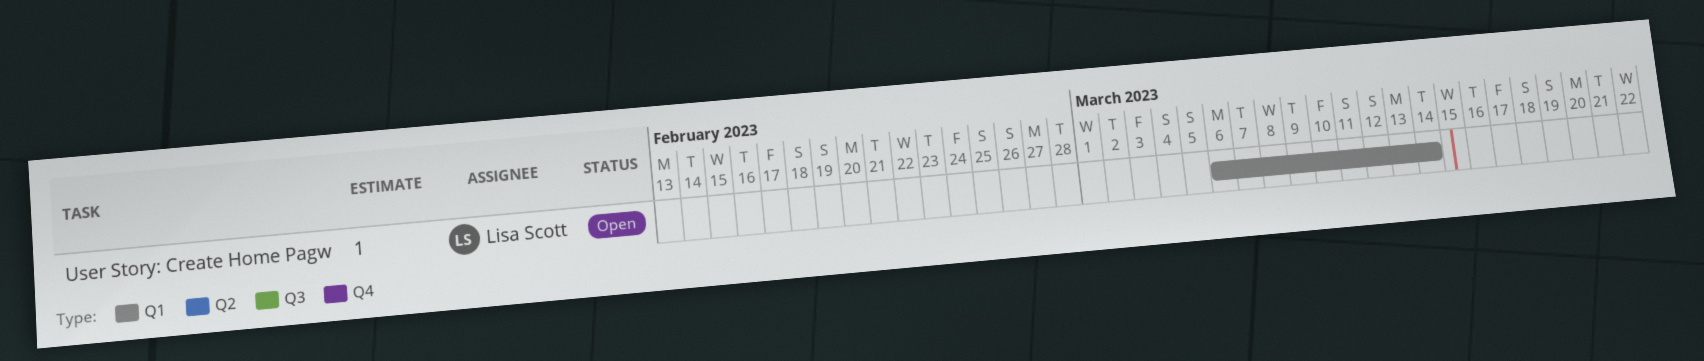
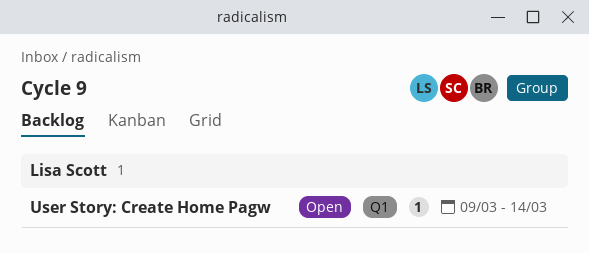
User Story: Create Home Pagw, start: Mar 6 -> Mar 9

